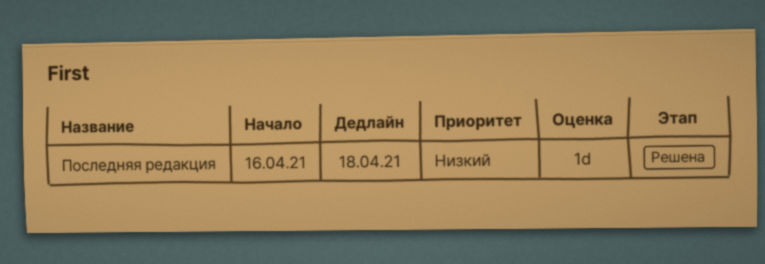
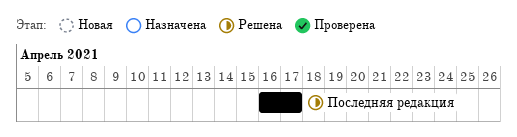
Последняя редакция, due: Apr 18 -> Apr 17

